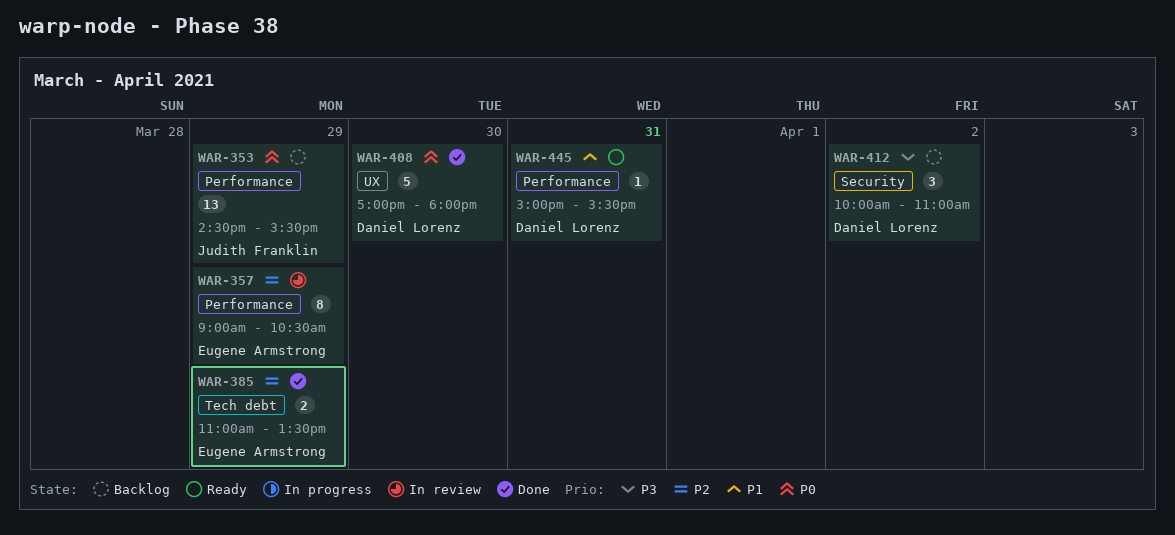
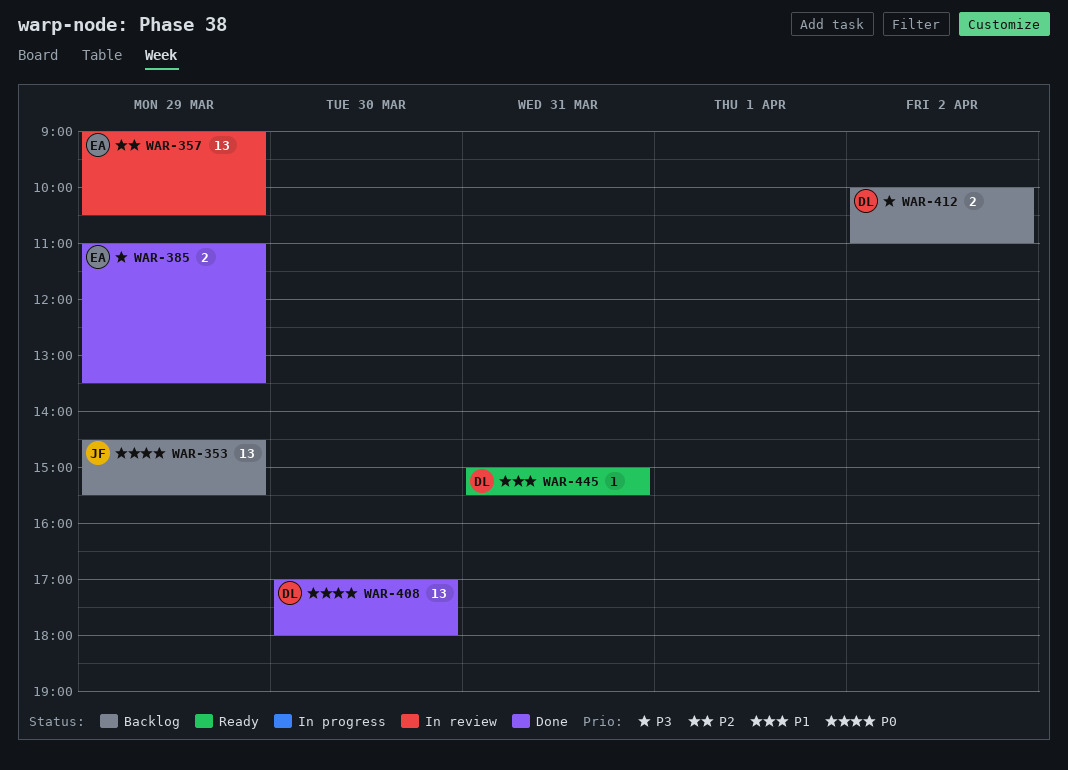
WAR-357, estimate: 8 -> 13
WAR-385, priority: P2 -> P3
WAR-408, estimate: 5 -> 13
WAR-412, estimate: 3 -> 2

